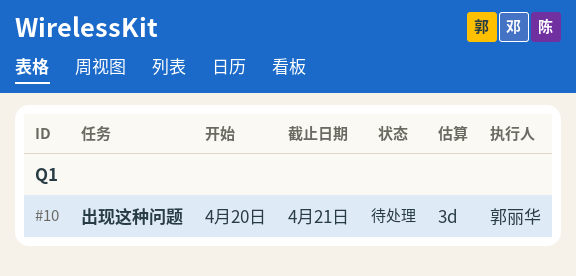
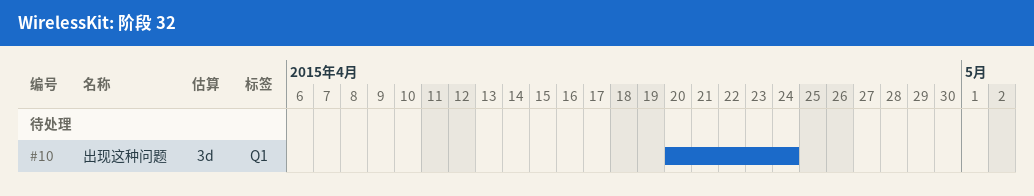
#10, due: Apr 21 -> Apr 24

